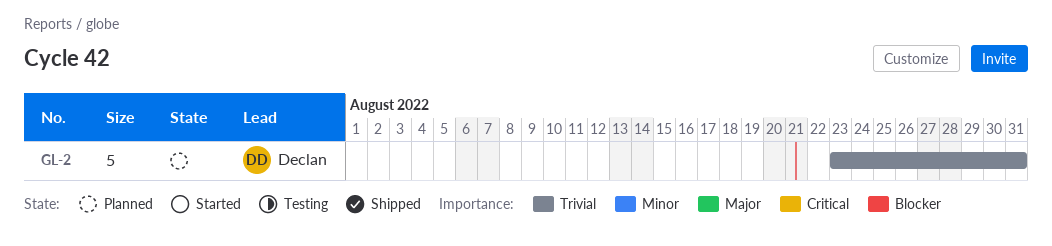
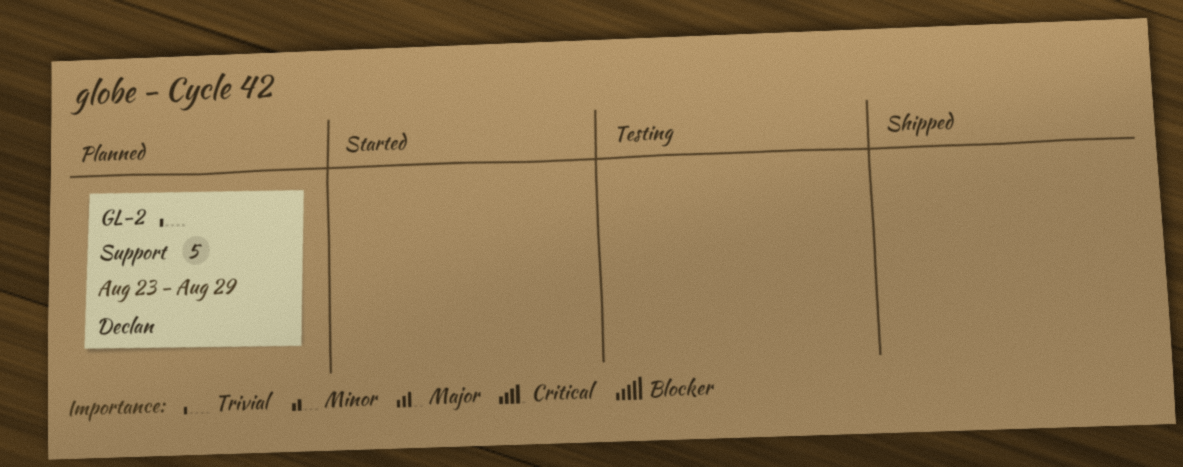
GL-2, due: Aug 31 -> Aug 29

